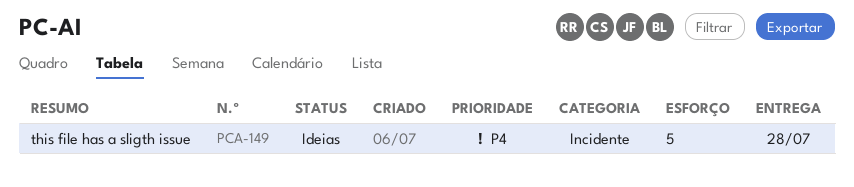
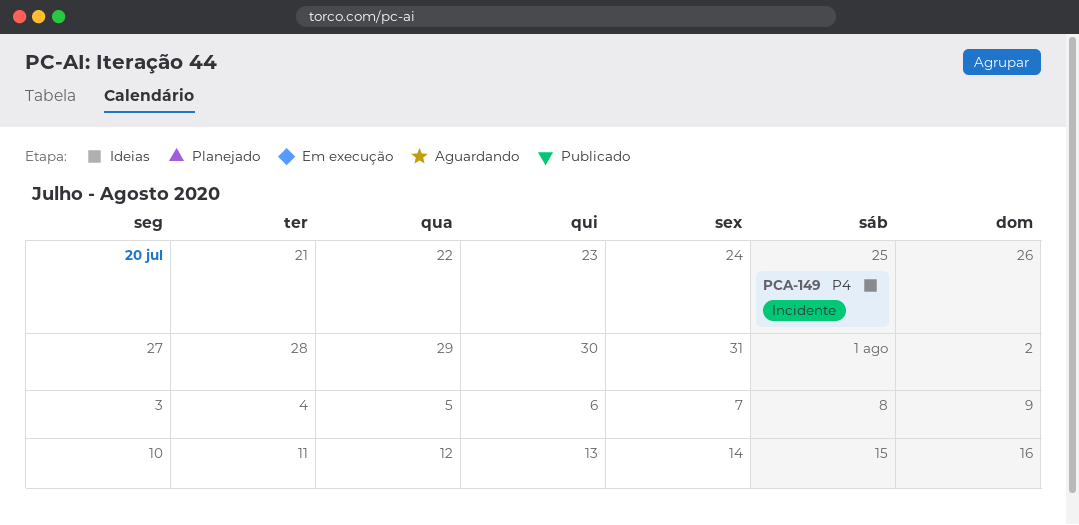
PCA-149, due: Jul 28 -> Jul 25

